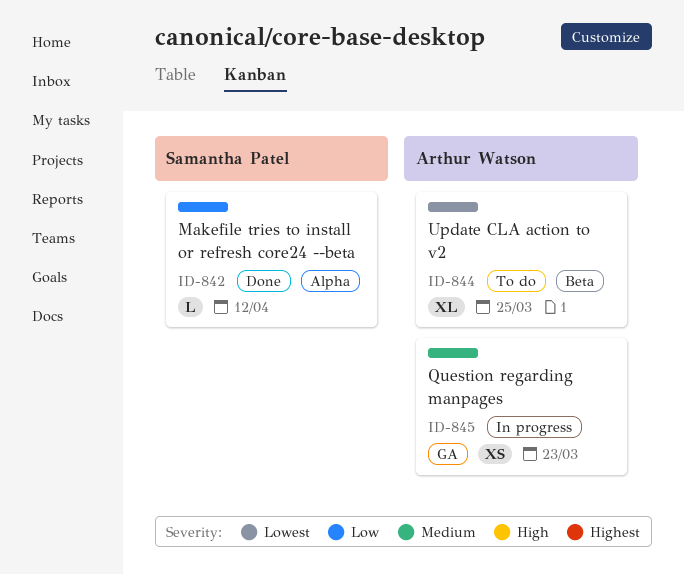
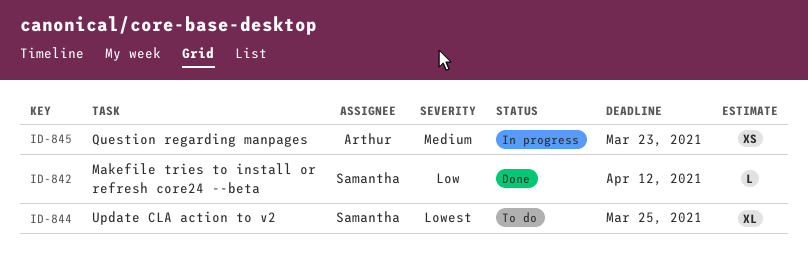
ID-844, owner: Arthur Watson -> Samantha Patel

